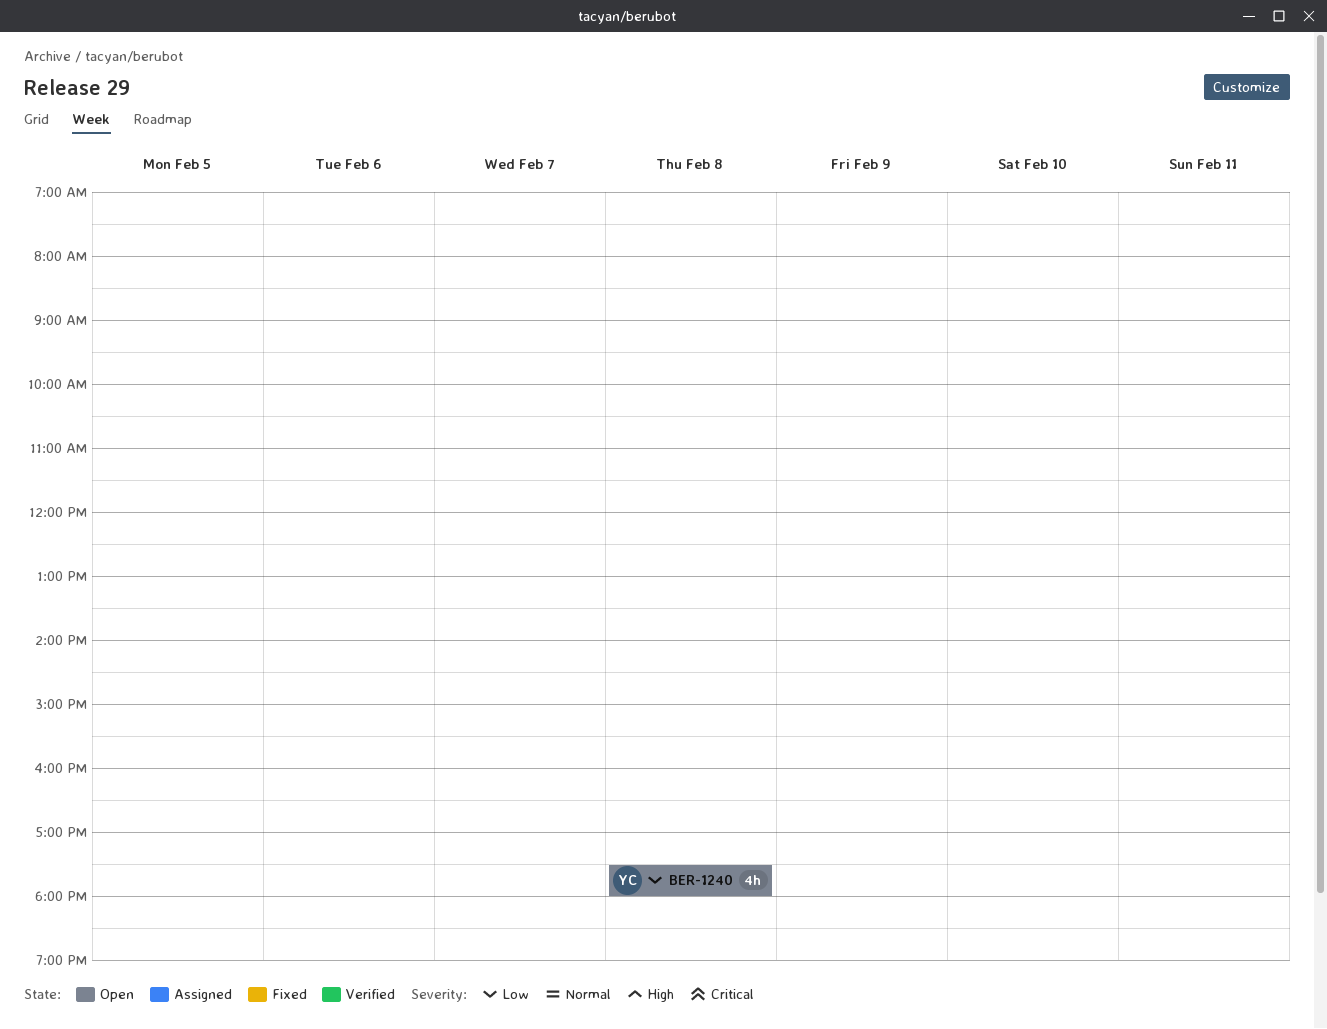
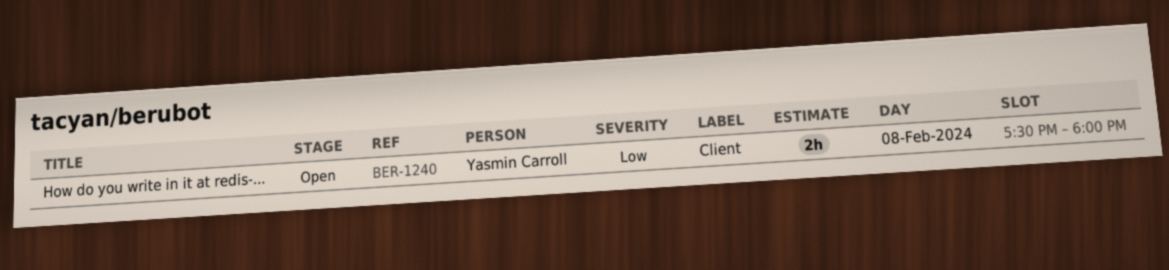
BER-1240, estimate: 4h -> 2h

